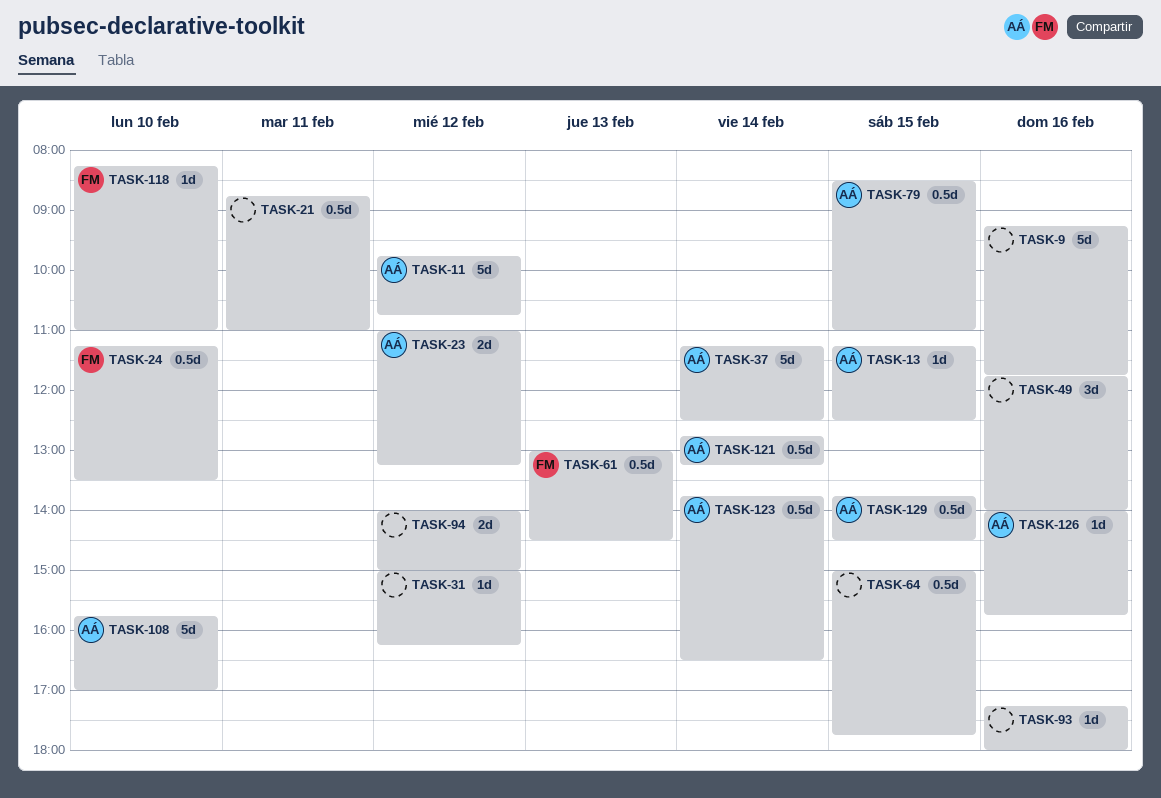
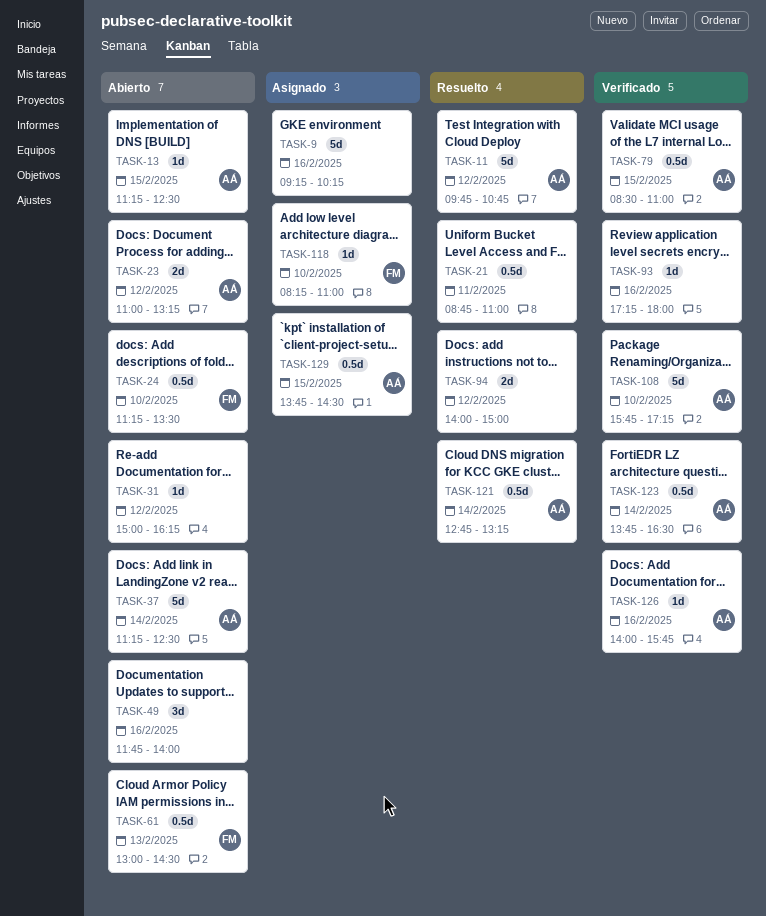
TASK-9, ends: 11:45 -> 10:15
TASK-64: present -> none
TASK-108, ends: 17:00 -> 17:15

